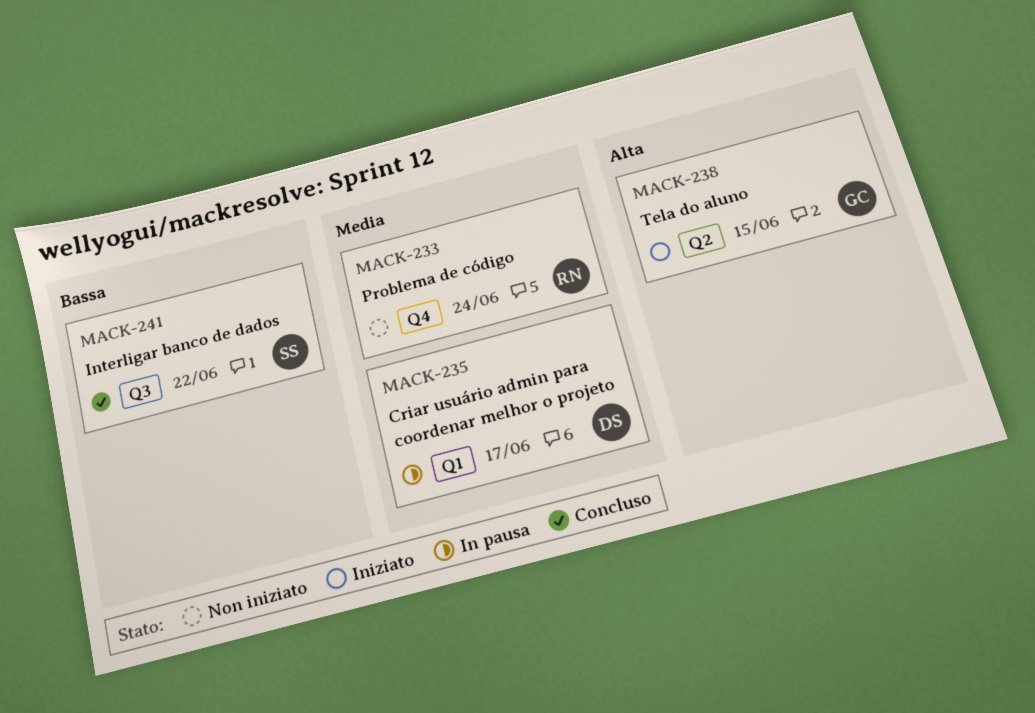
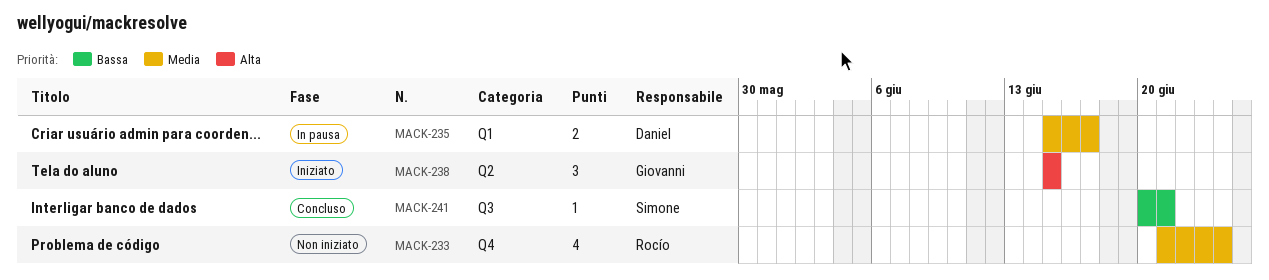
MACK-241, due: Jun 22 -> Jun 21

